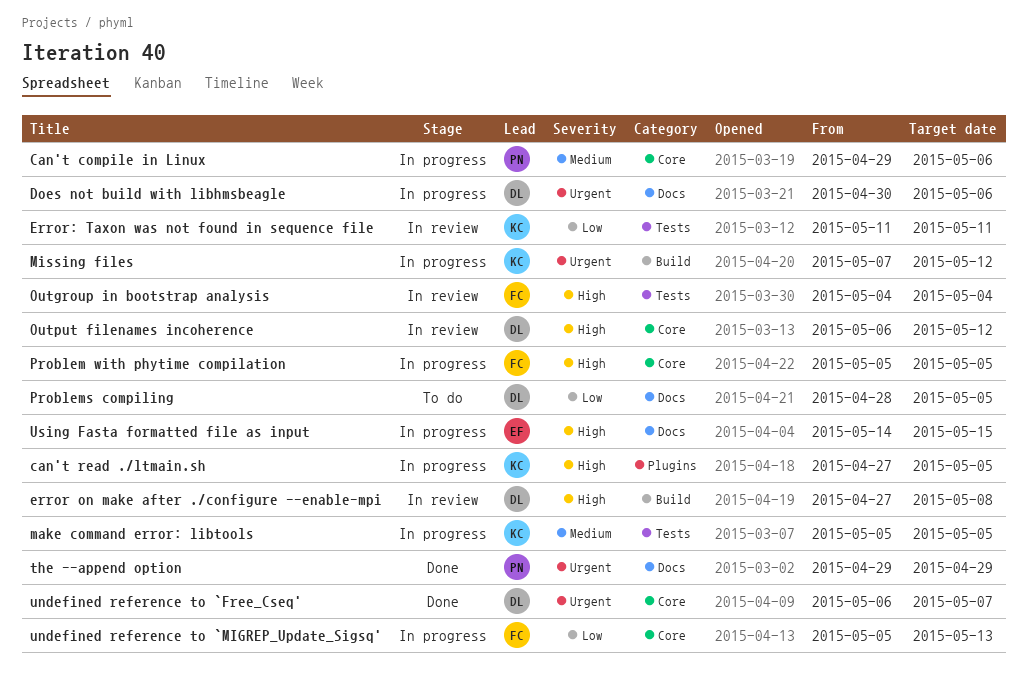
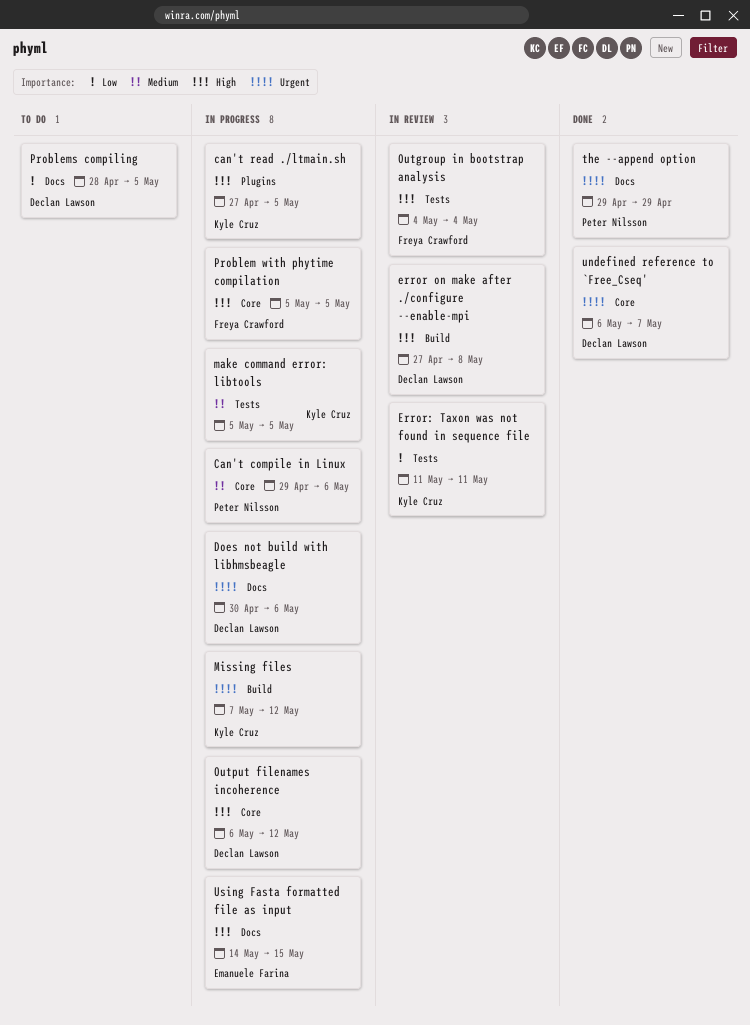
Output filenames incoherence, status: In review -> In progress
undefined reference to `MIGREP_Update_Sigsq': present -> none

